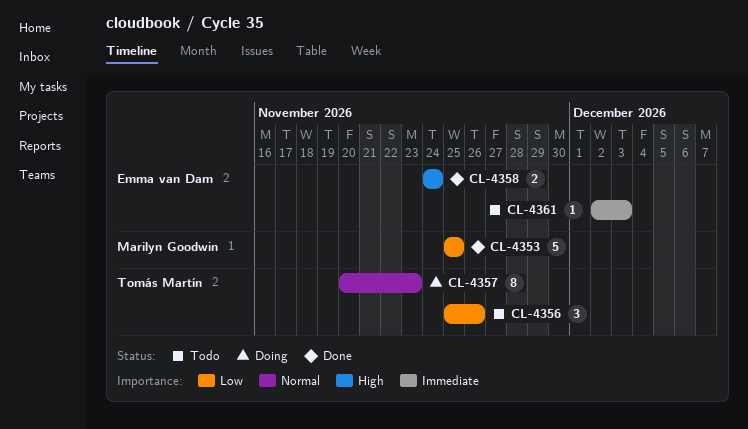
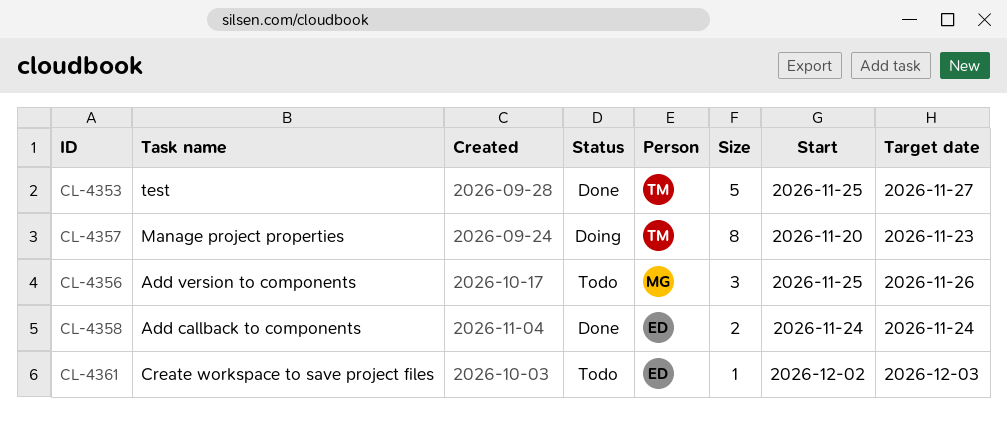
CL-4353, owner: Marilyn Goodwin -> Tomás Martín
CL-4353, due: Nov 25 -> Nov 27
CL-4356, owner: Tomás Martín -> Marilyn Goodwin

